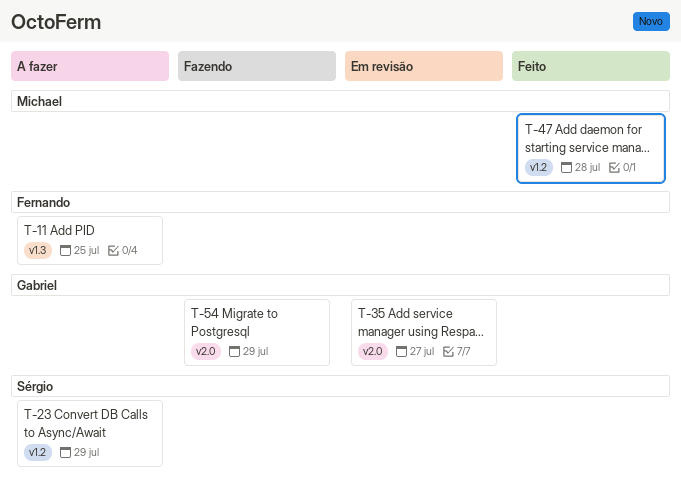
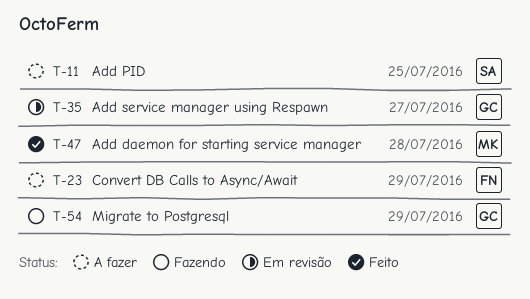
T-11, owner: Fernando -> Sérgio
T-23, owner: Sérgio -> Fernando

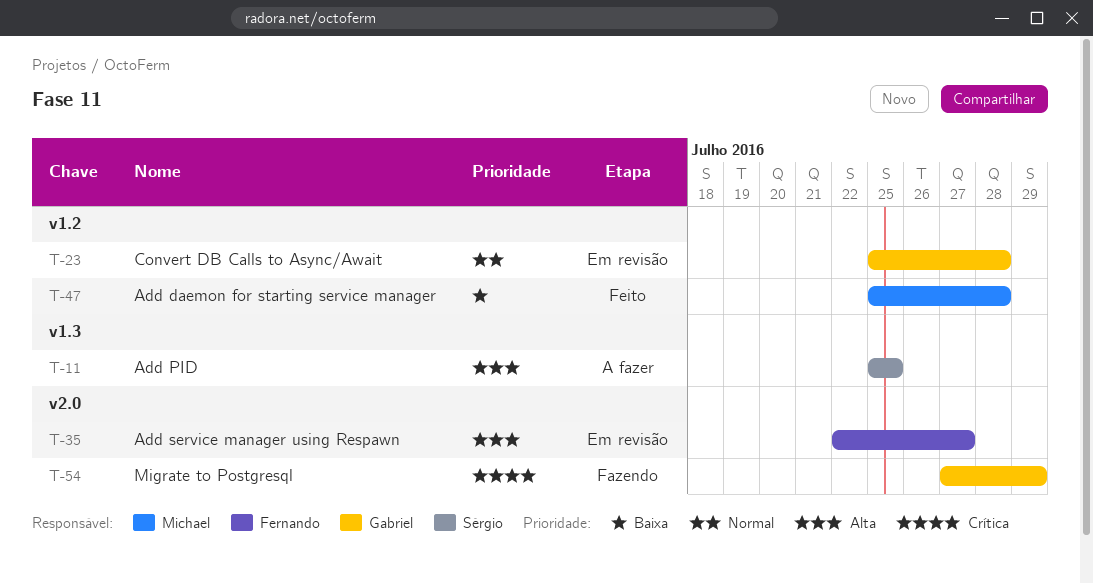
T-23, status: A fazer -> Em revisão
T-23, owner: Fernando -> Gabriel
T-23, due: Jul 29 -> Jul 28
T-35, owner: Gabriel -> Fernando

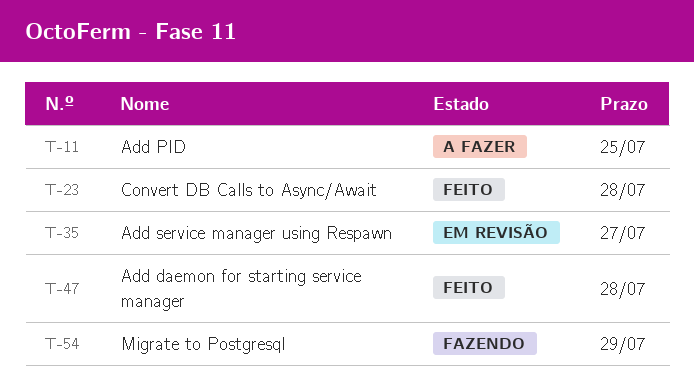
T-23, status: Em revisão -> Feito

